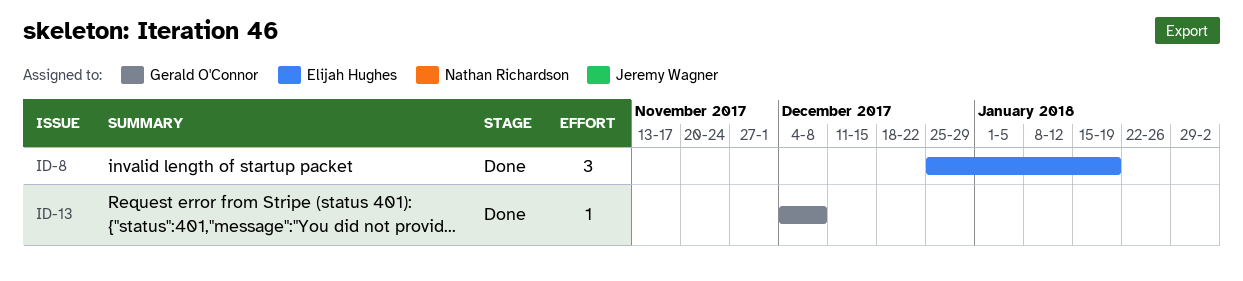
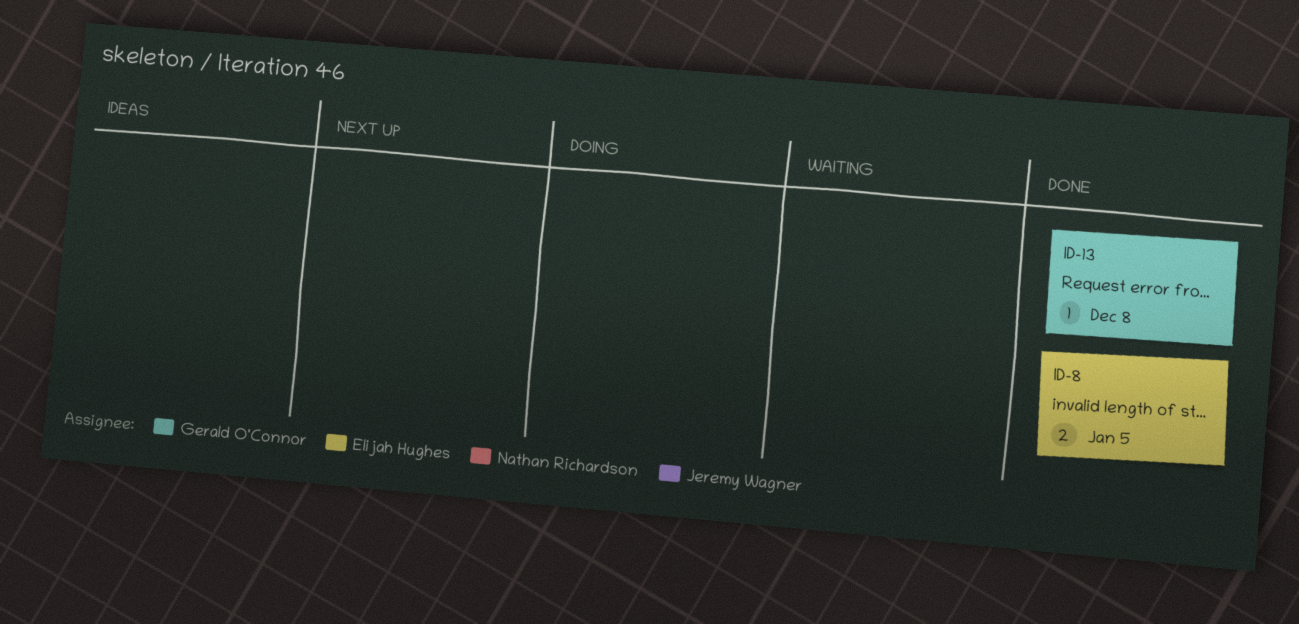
ID-8, estimate: 3 -> 2
ID-8, due: Jan 19 -> Jan 5

